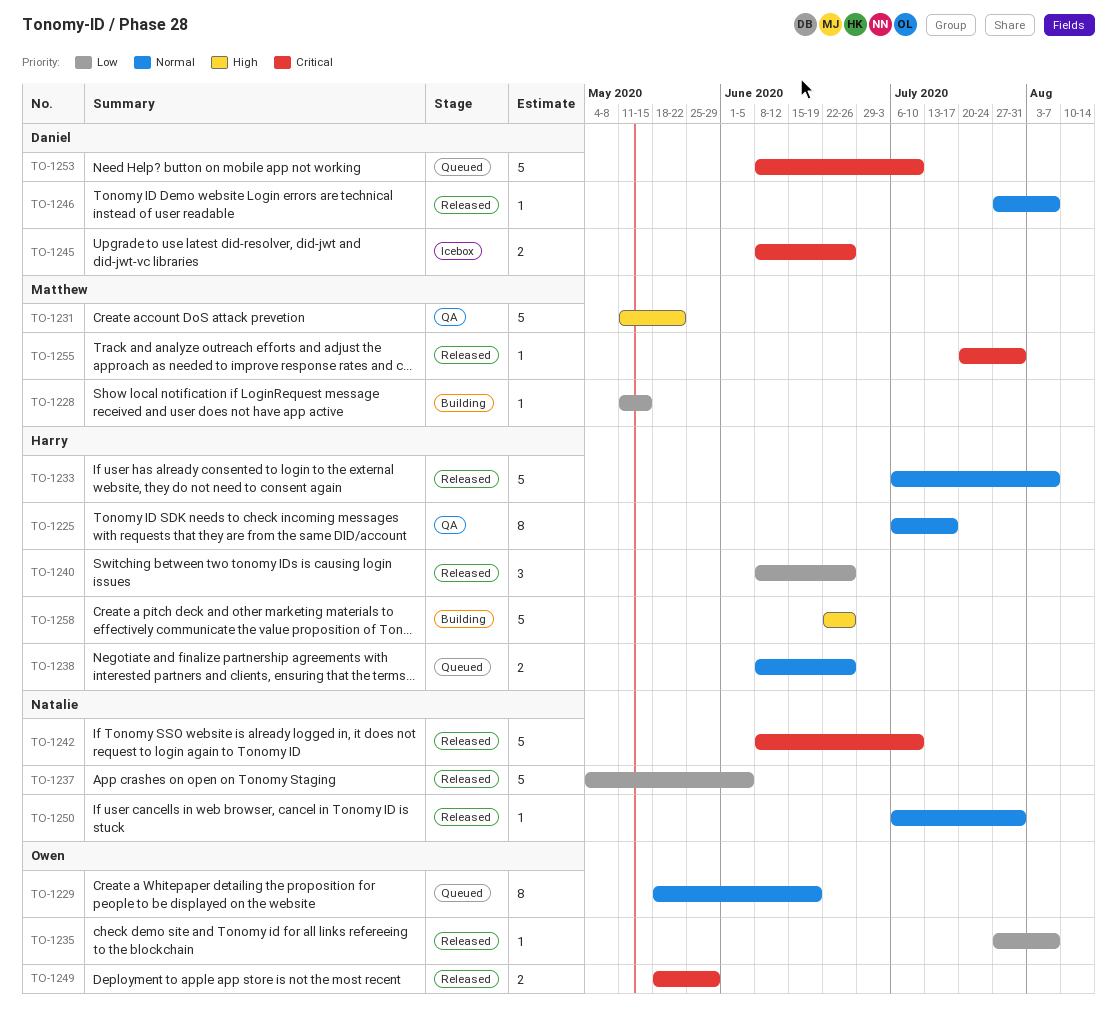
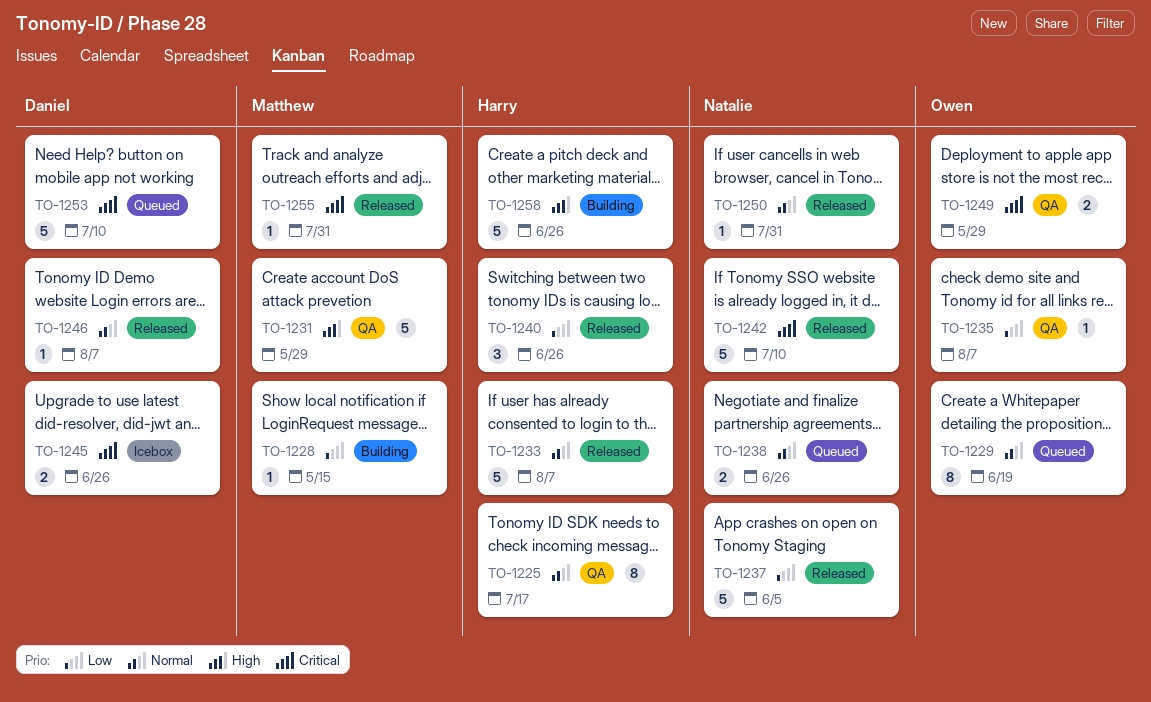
TO-1231, due: May 22 -> May 29
TO-1235, status: Released -> QA
TO-1238, owner: Harry -> Natalie
TO-1249, status: Released -> QA

